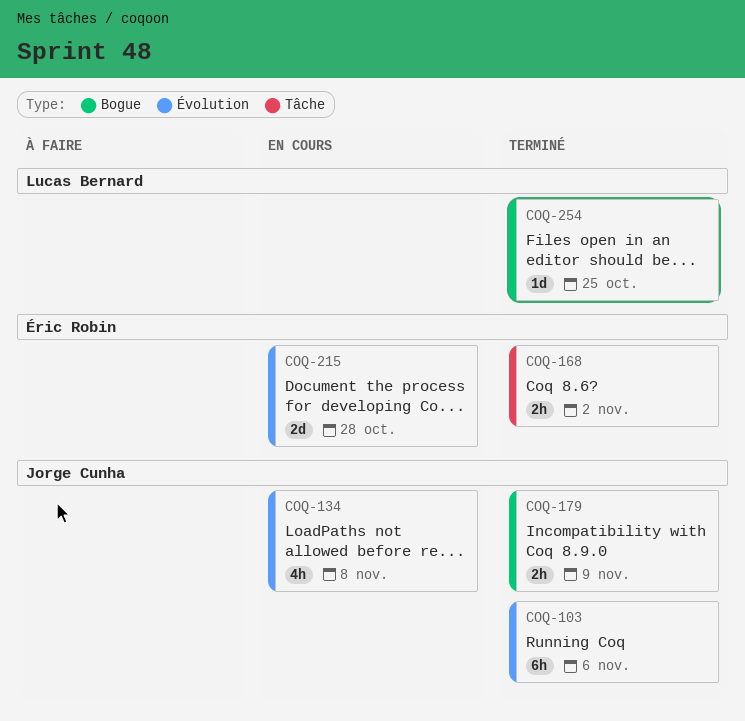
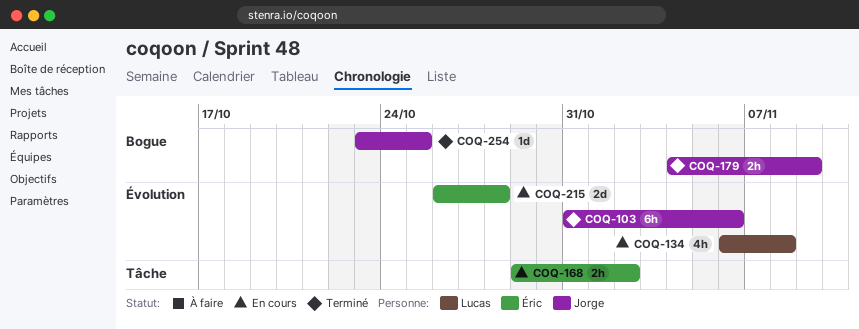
COQ-134, owner: Jorge Cunha -> Lucas Bernard
COQ-168, status: Terminé -> En cours
COQ-254, owner: Lucas Bernard -> Jorge Cunha

